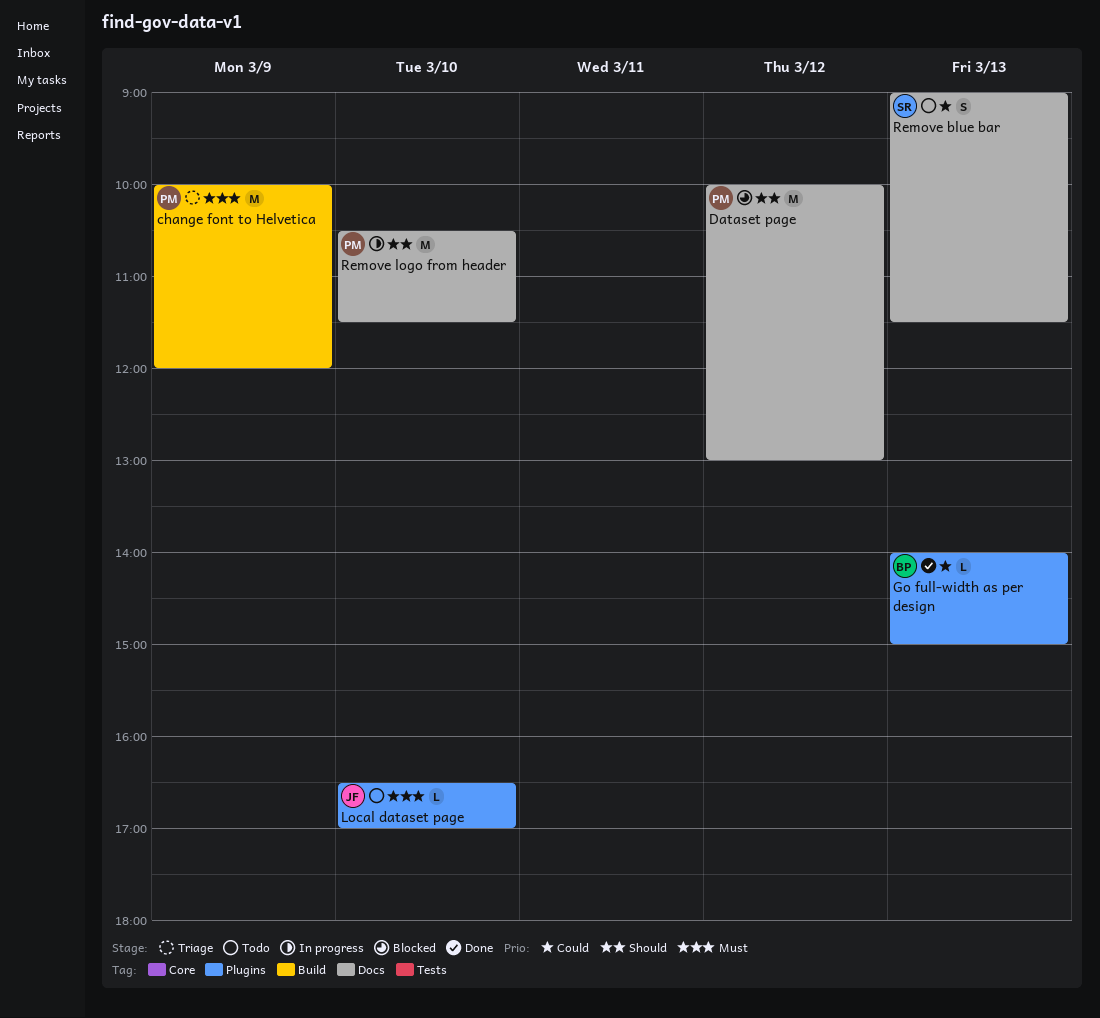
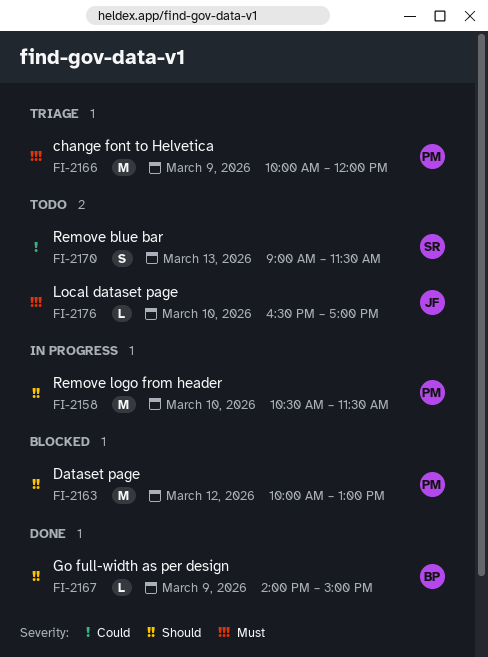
Go full-width as per design, priority: Could -> Should
Go full-width as per design, day: Mar 13 -> Mar 9

